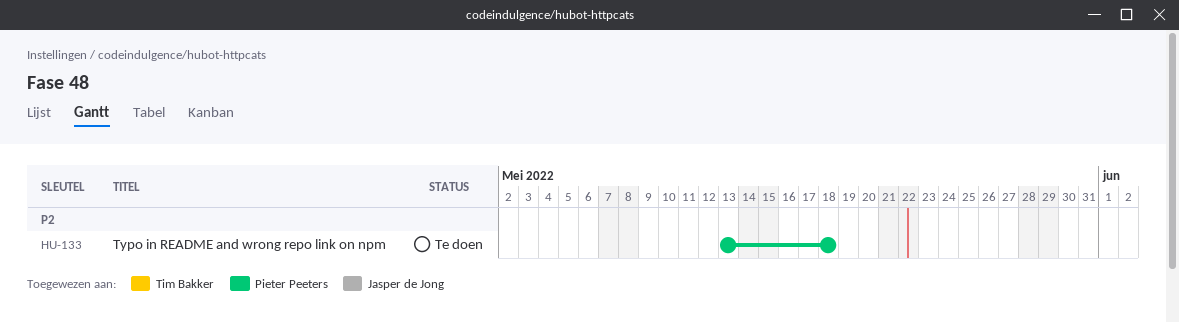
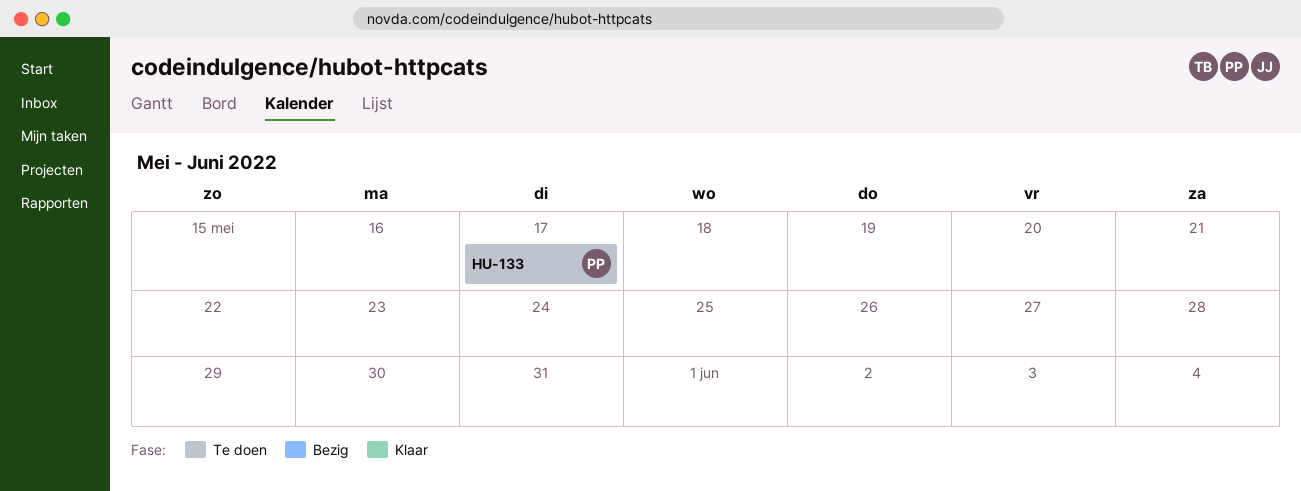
HU-133, due: May 18 -> May 17

